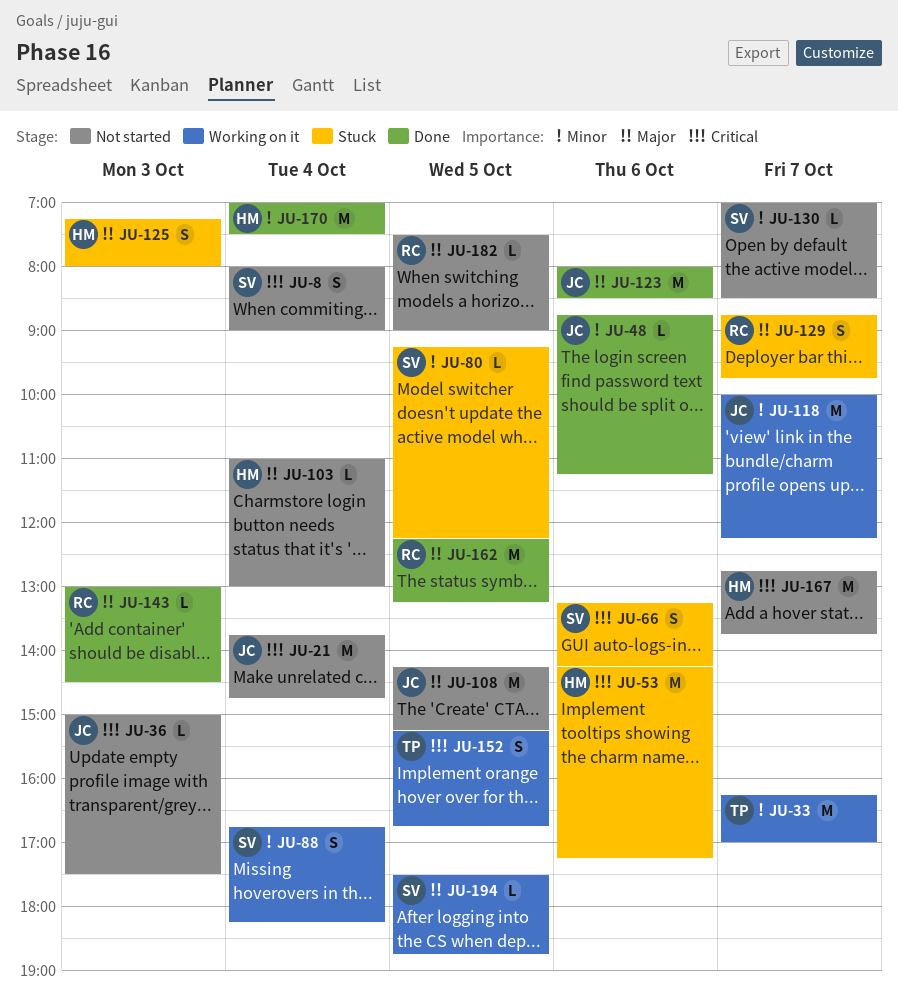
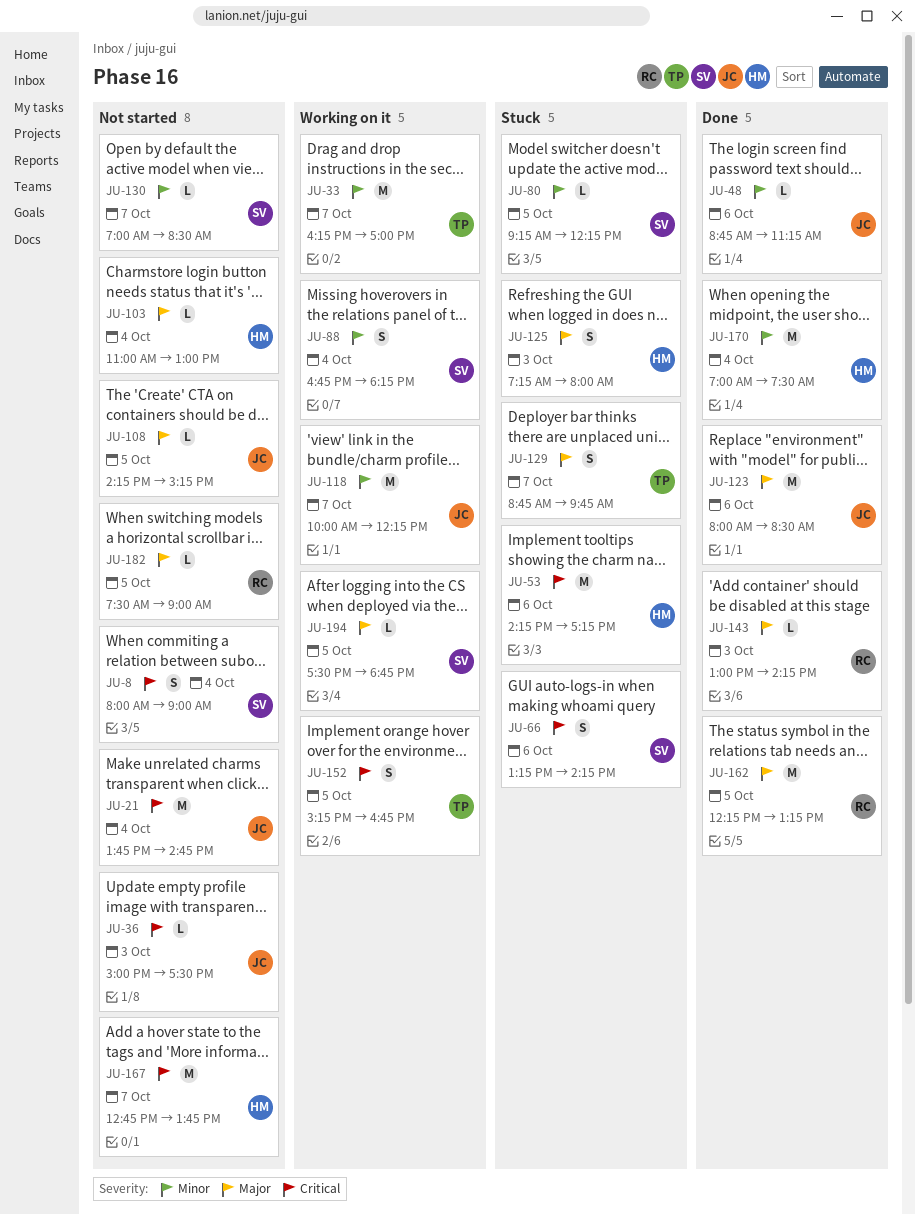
JU-108, estimate: M -> L
JU-129, owner: RC -> TP
JU-143, ends: 14:30 -> 14:15

